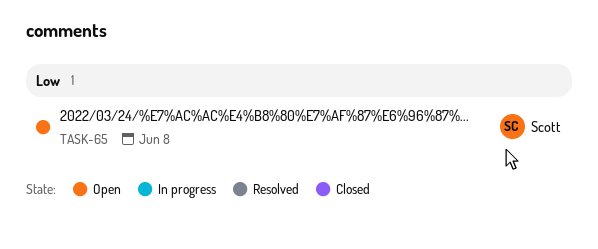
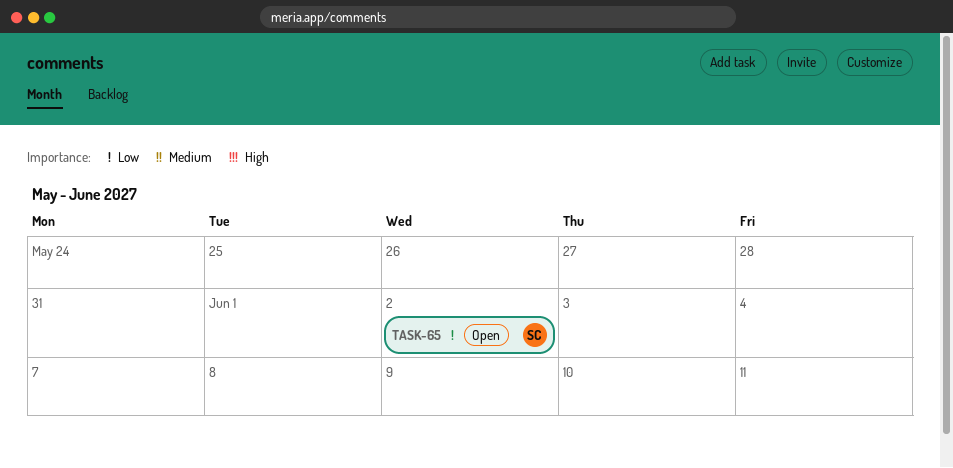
TASK-65, due: Jun 8 -> Jun 2

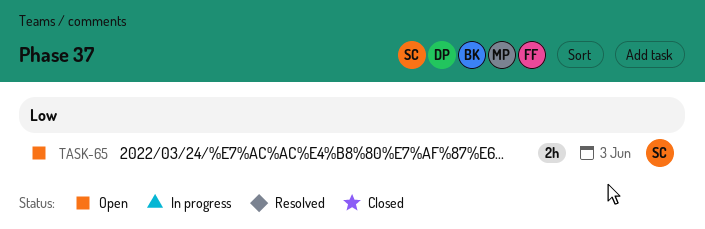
TASK-65, due: Jun 2 -> Jun 3

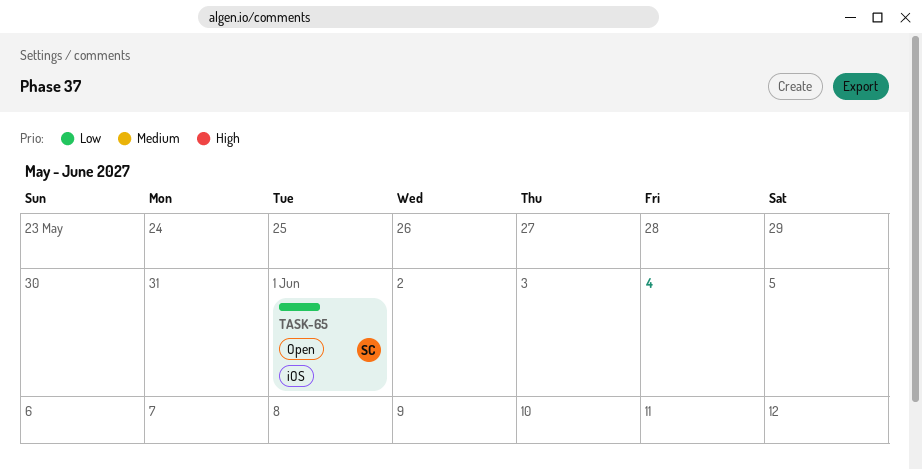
TASK-65, due: Jun 3 -> Jun 1

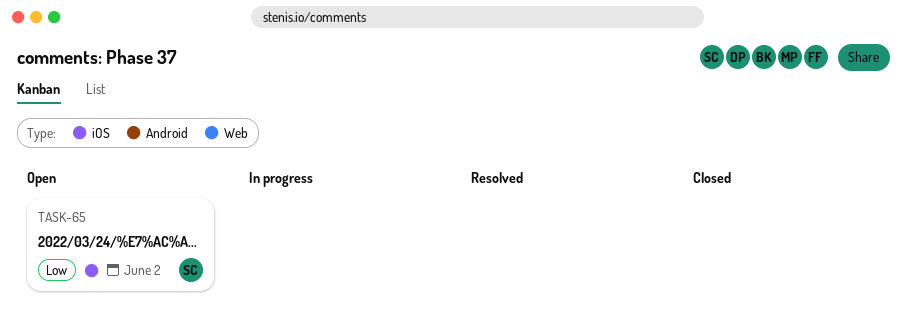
TASK-65, due: Jun 1 -> Jun 2

